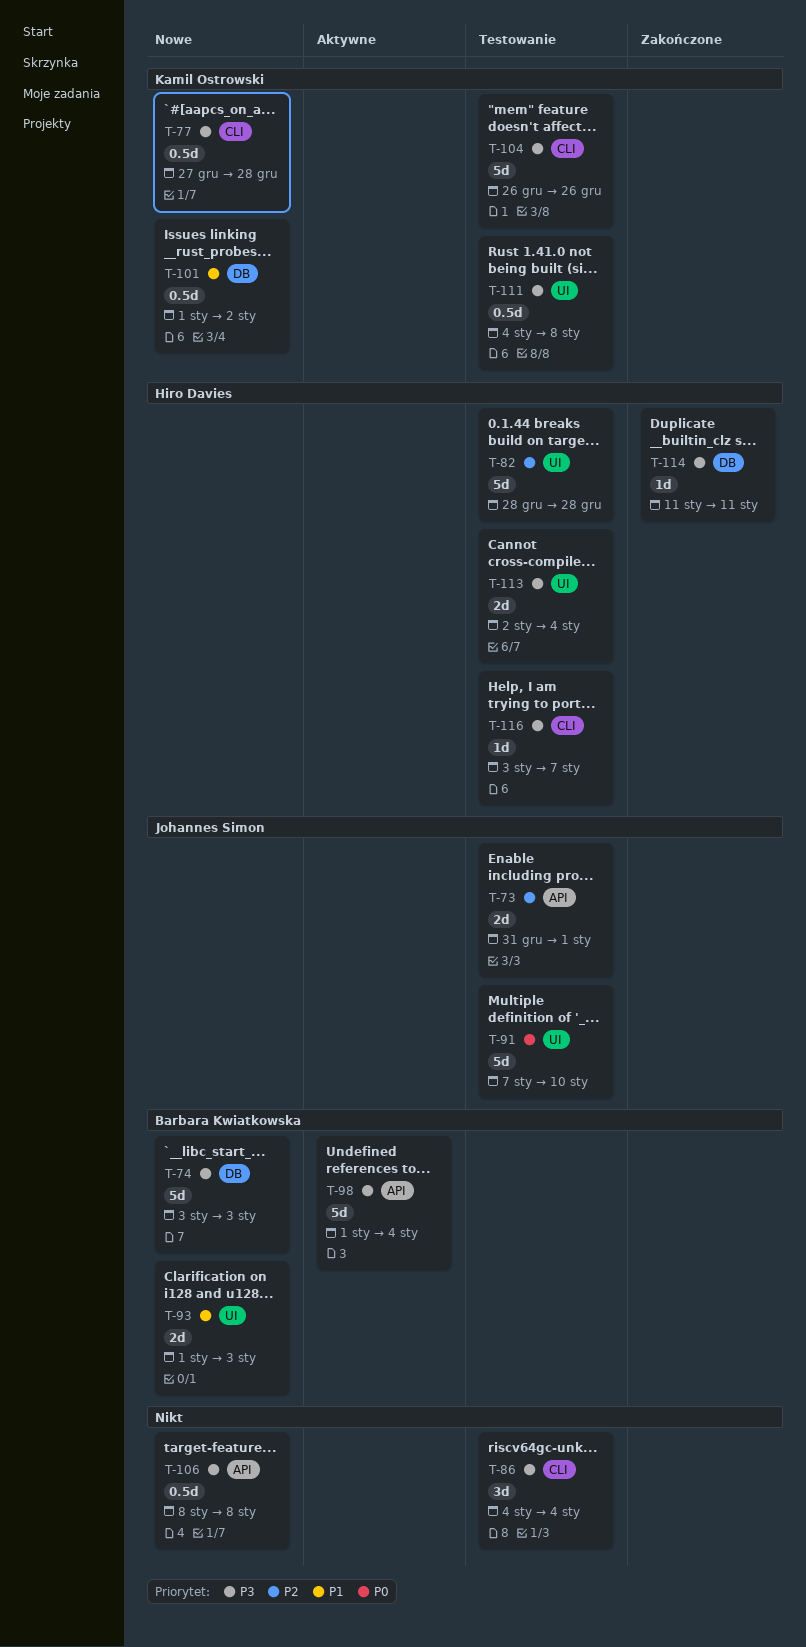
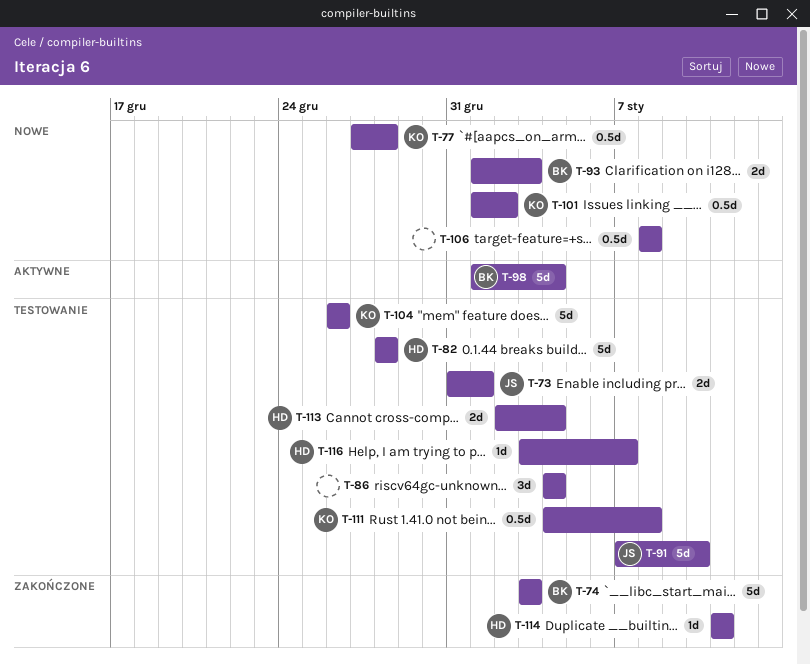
T-74, status: Nowe -> Zakończone

